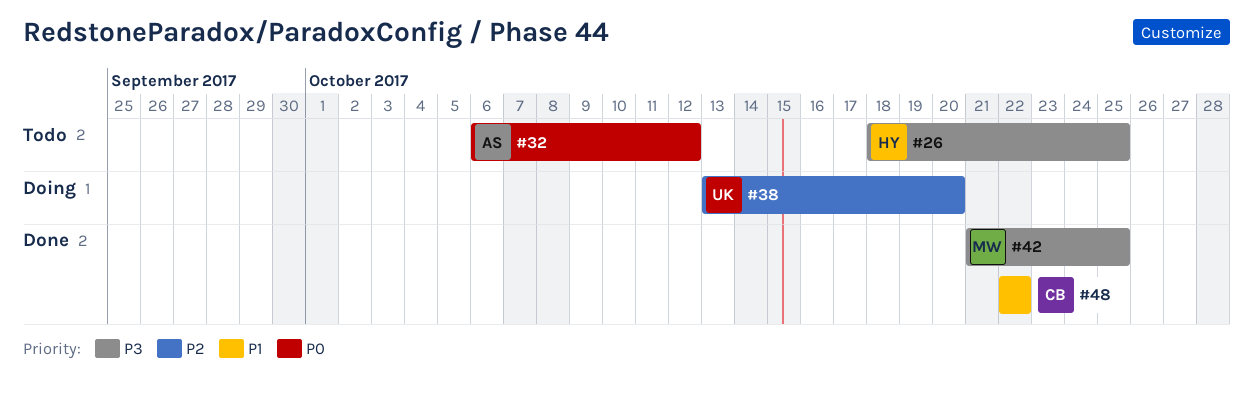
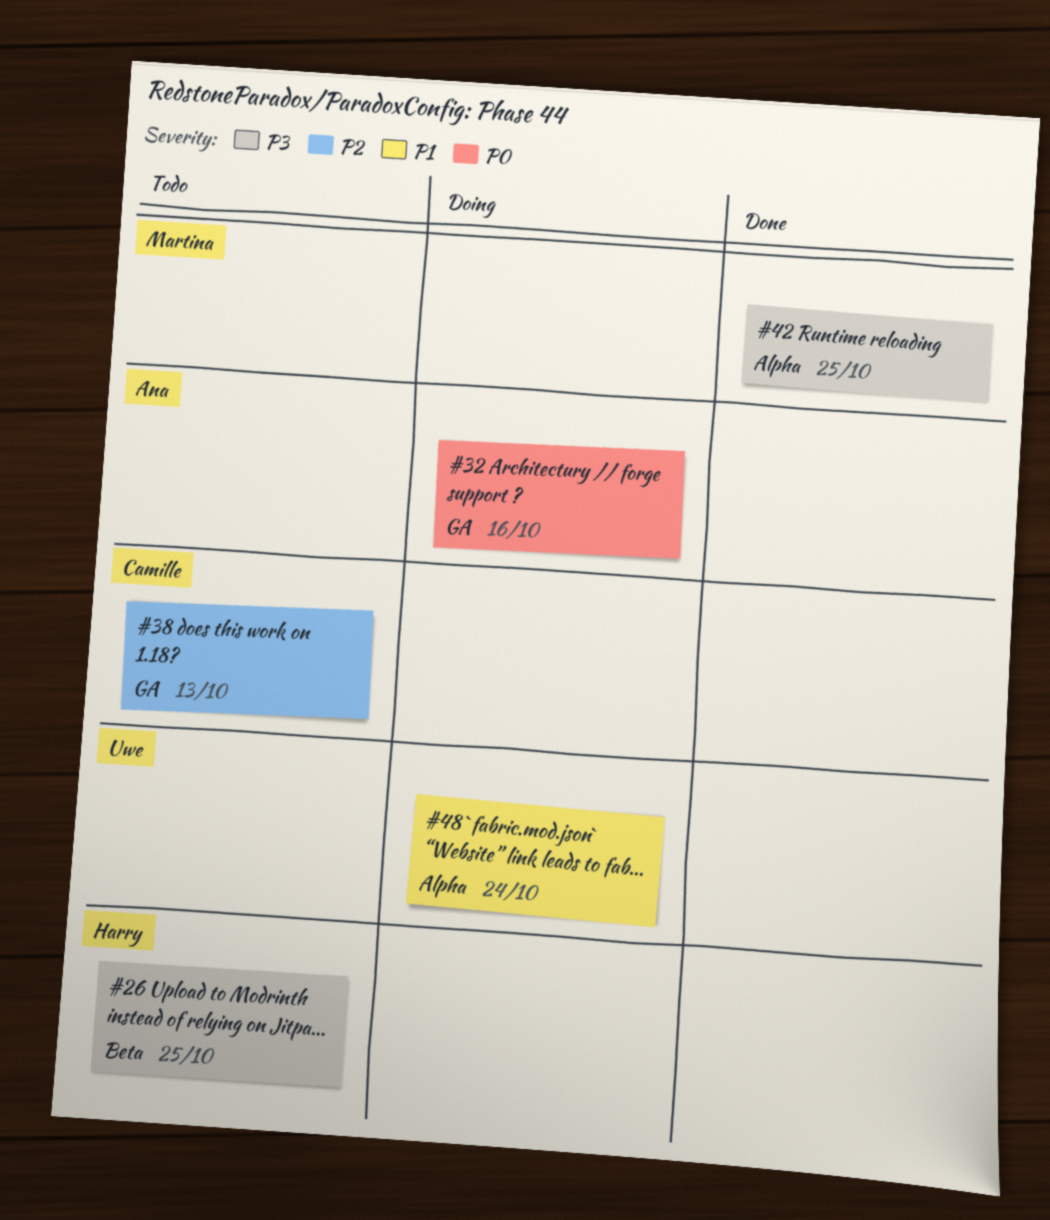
#32, status: Todo -> Doing
#32, due: Oct 12 -> Oct 16
#38, status: Doing -> Todo
#38, owner: Uwe -> Camille
#38, due: Oct 20 -> Oct 13
#48, status: Done -> Doing
#48, owner: Camille -> Uwe
#48, due: Oct 22 -> Oct 24

